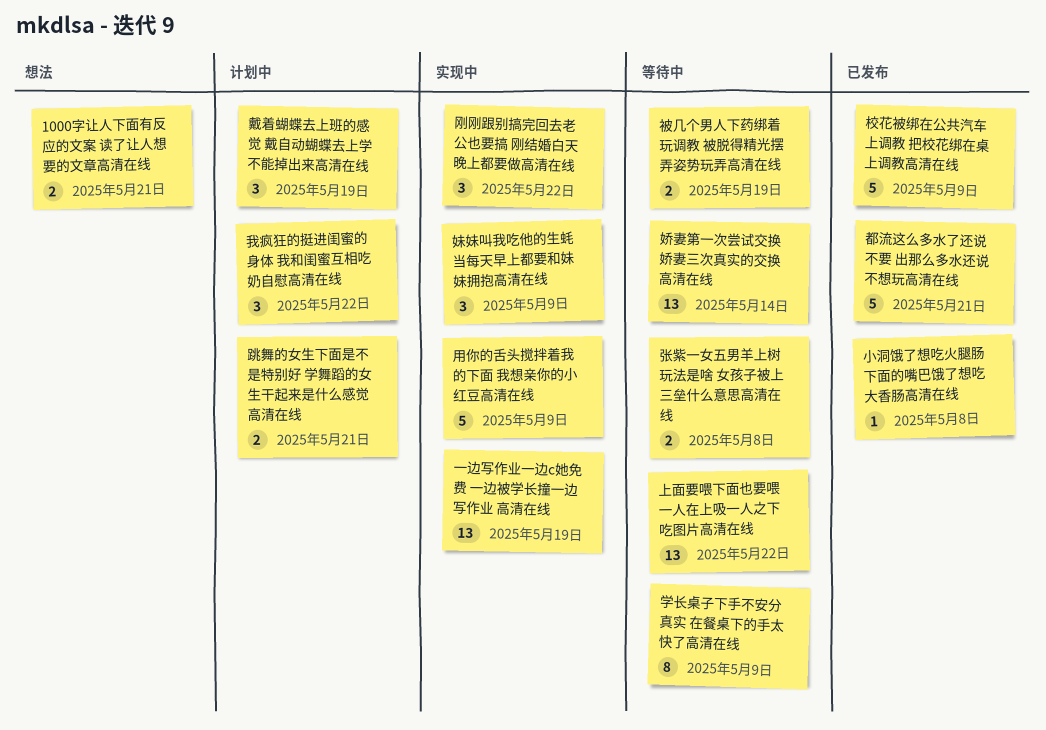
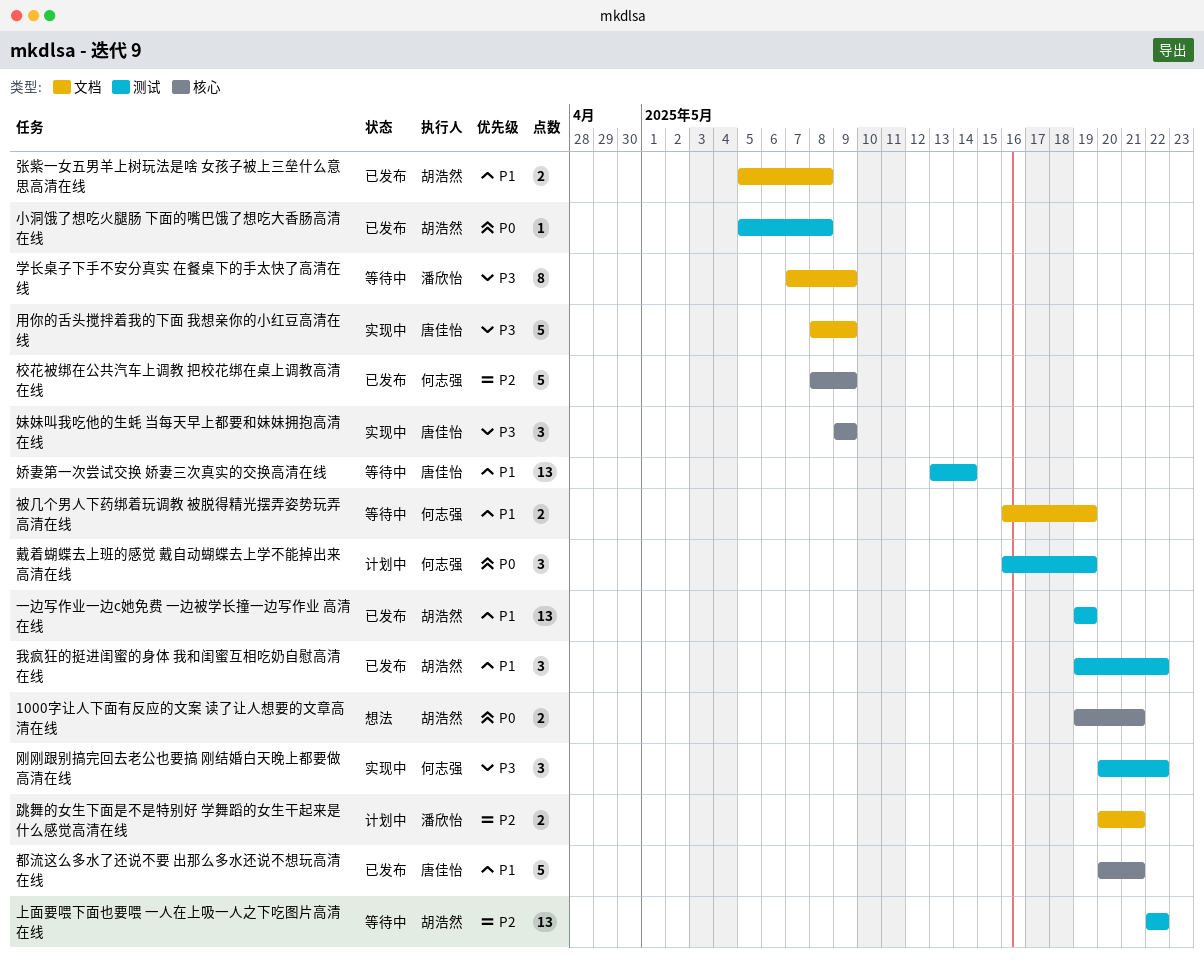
一边写作业一边c她免费 一边被学长撞一边写作业 高清在线, status: 实现中 -> 已发布
张紫一女五男羊上树玩法是啥 女孩子被上三垒什么意思高清在线, status: 等待中 -> 已发布
我疯狂的挺进闺蜜的身体 我和闺蜜互相吃奶自慰高清在线, status: 计划中 -> 已发布

